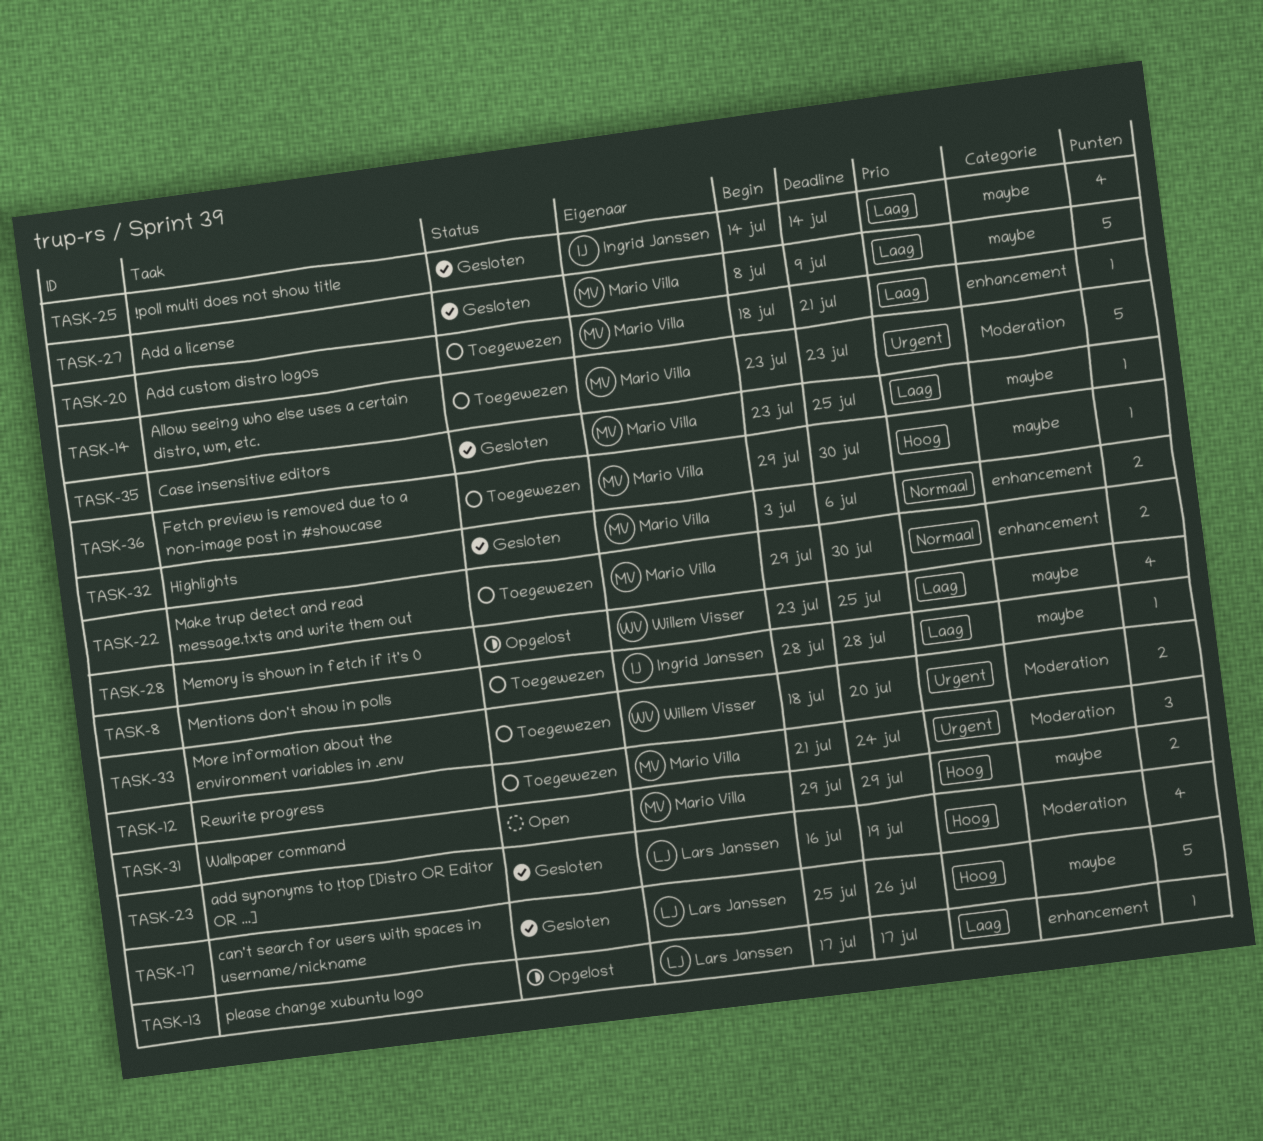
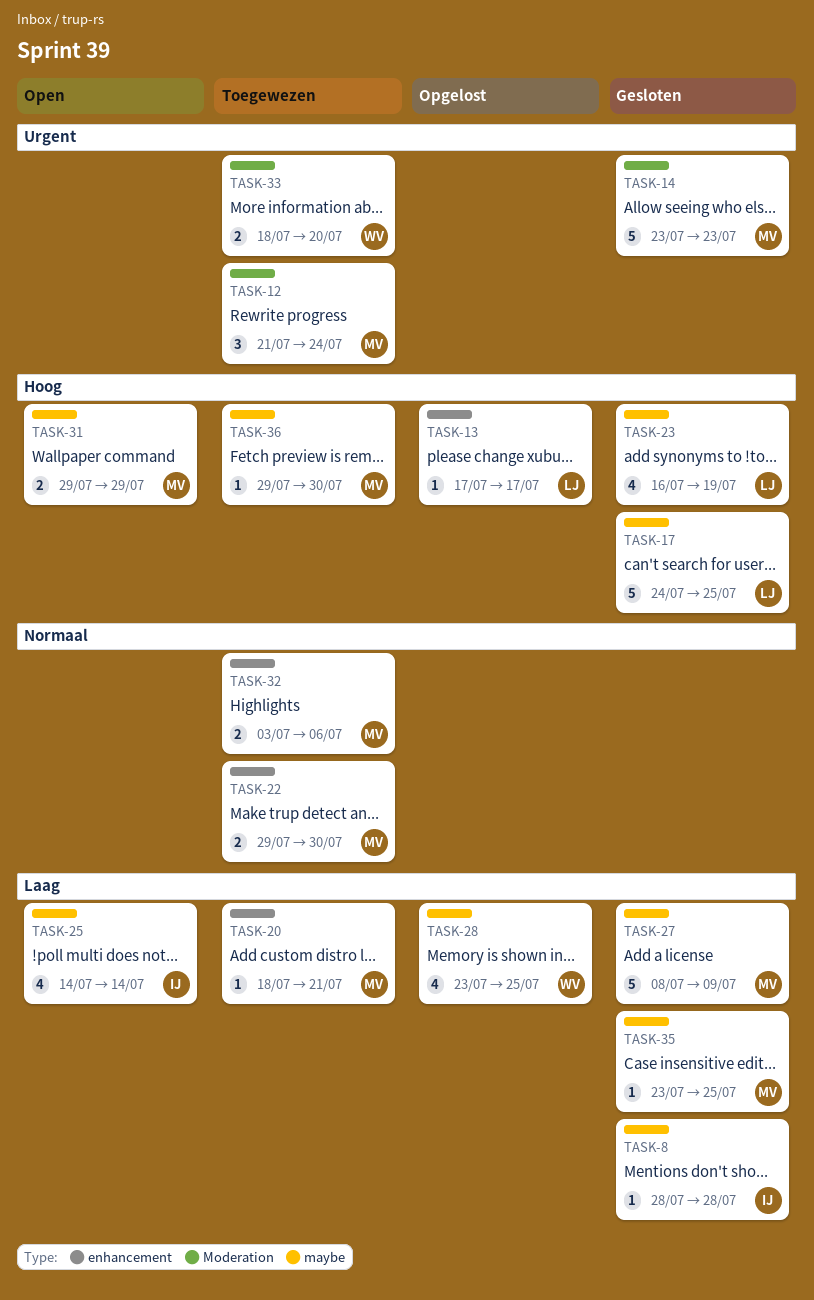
TASK-8, status: Toegewezen -> Gesloten
TASK-13, priority: Laag -> Hoog
TASK-14, status: Toegewezen -> Gesloten
TASK-17, start: Jul 25 -> Jul 24
TASK-17, due: Jul 26 -> Jul 25
TASK-23, label: Moderation -> maybe
TASK-25, status: Gesloten -> Open
TASK-32, status: Gesloten -> Toegewezen

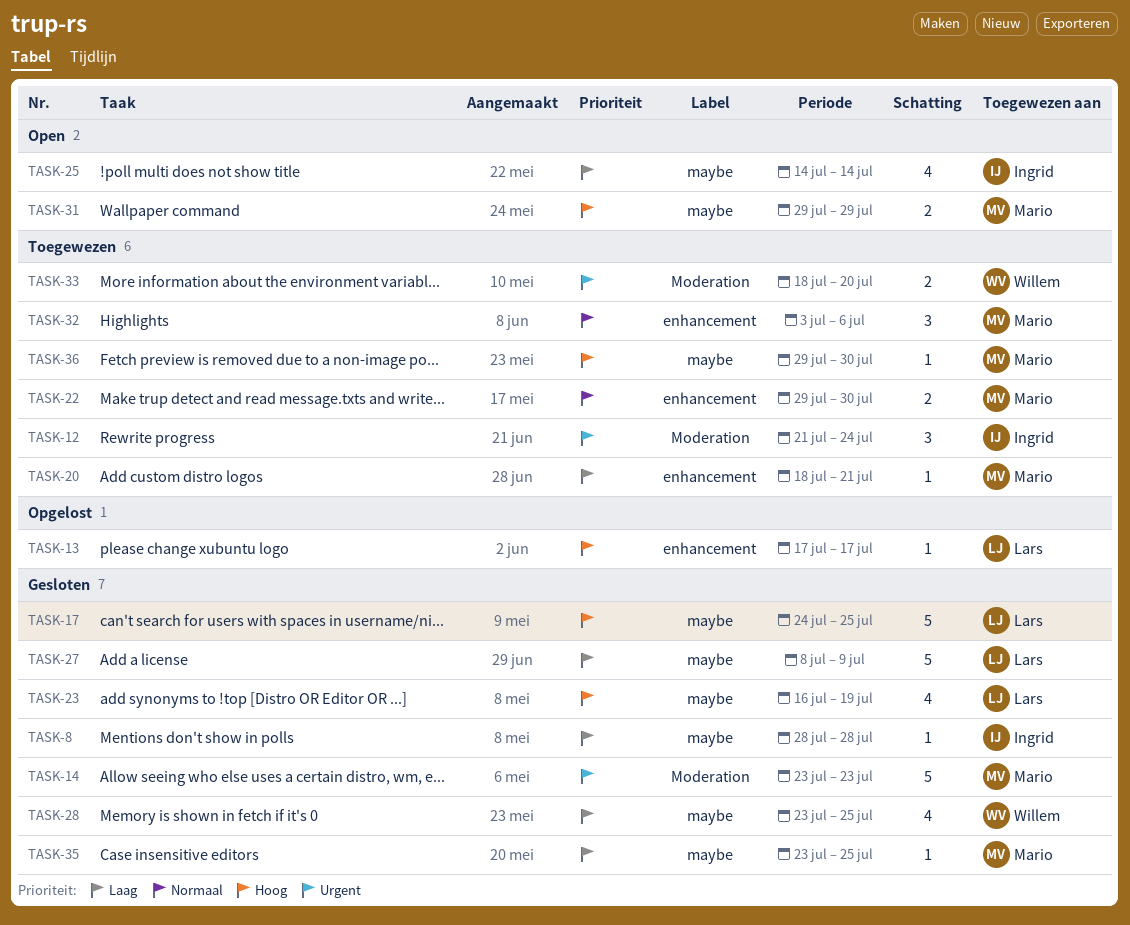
TASK-12, owner: Mario -> Ingrid
TASK-27, owner: Mario -> Lars
TASK-28, status: Opgelost -> Gesloten
TASK-32, estimate: 2 -> 3

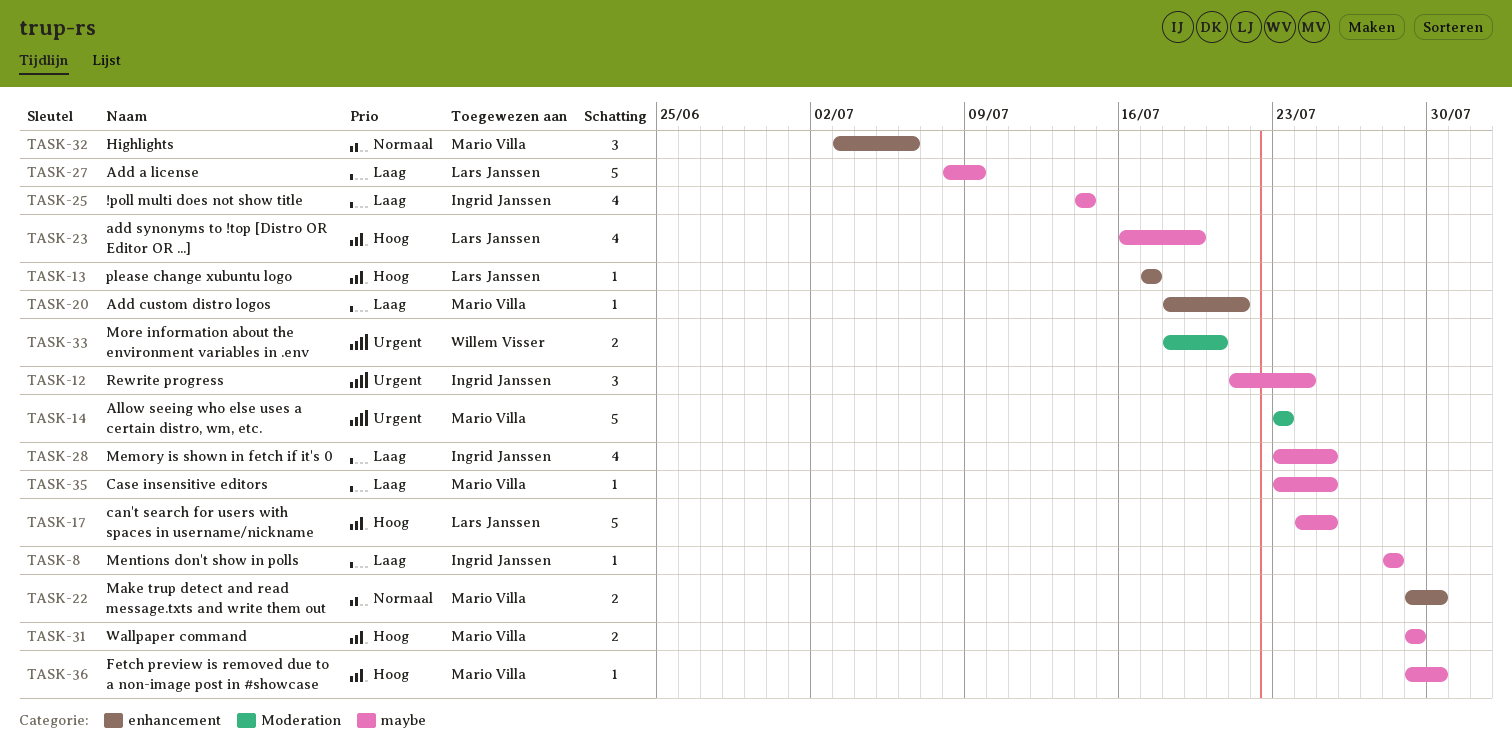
TASK-12, label: Moderation -> maybe
TASK-28, owner: Willem Visser -> Ingrid Janssen

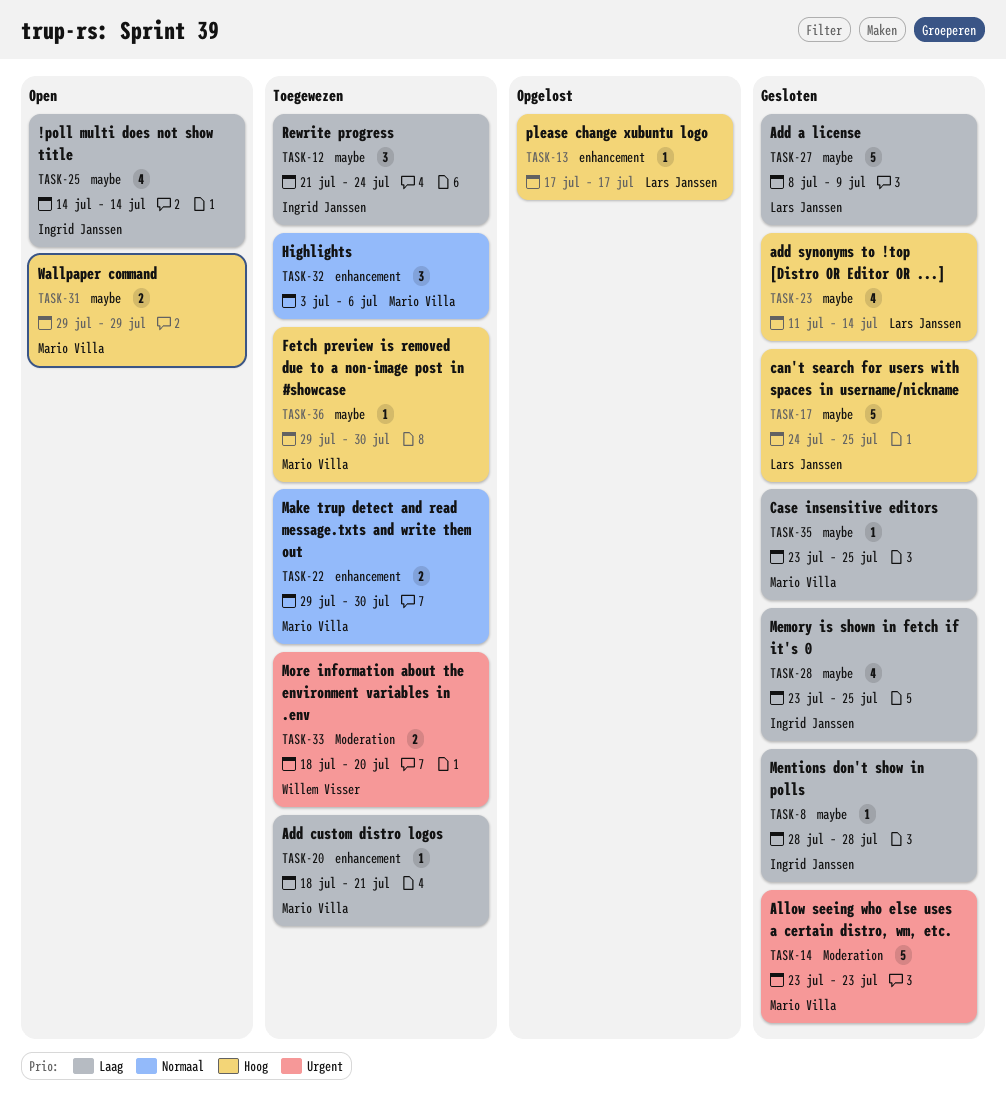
TASK-12, priority: Urgent -> Laag
TASK-23, start: Jul 16 -> Jul 11
TASK-23, due: Jul 19 -> Jul 14

